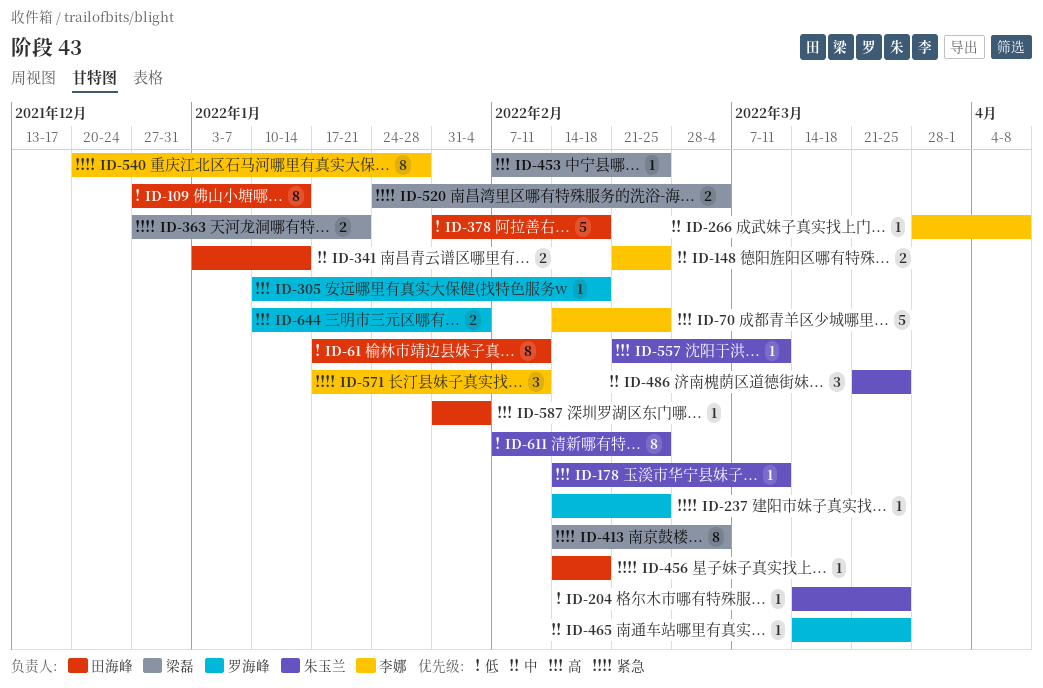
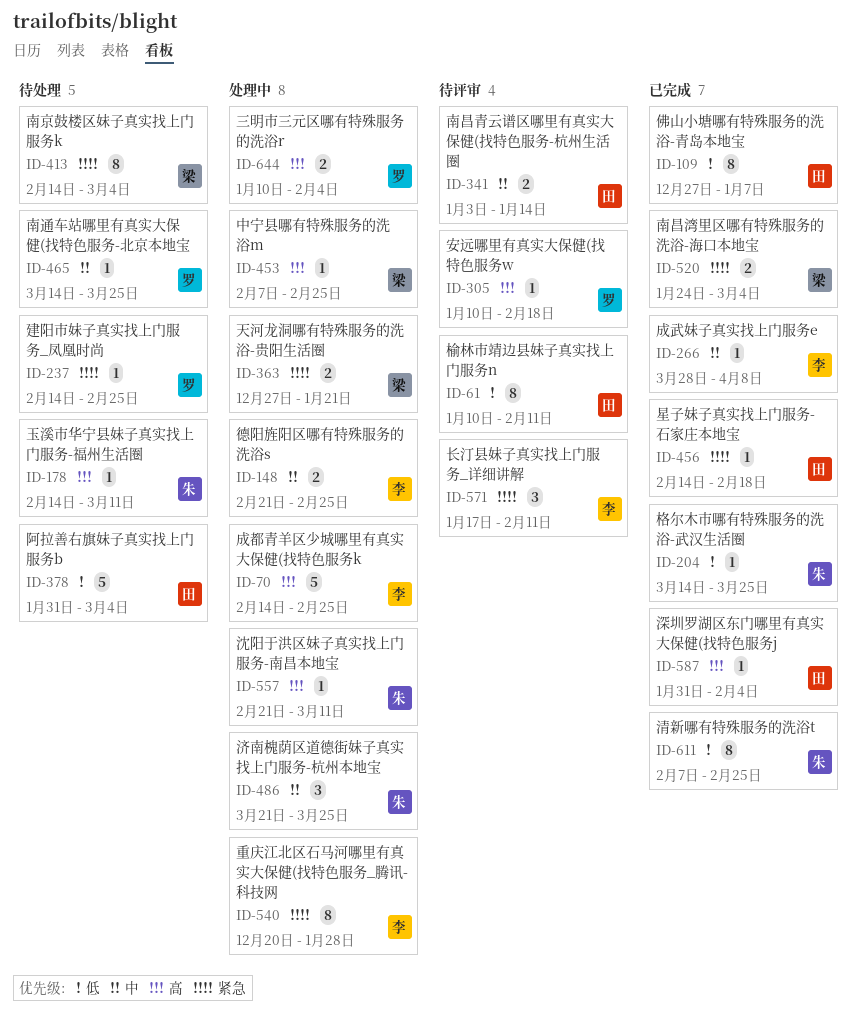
ID-61, start: Jan 17 -> Jan 10
ID-109, due: Jan 14 -> Jan 7
ID-378, due: Feb 18 -> Mar 4

